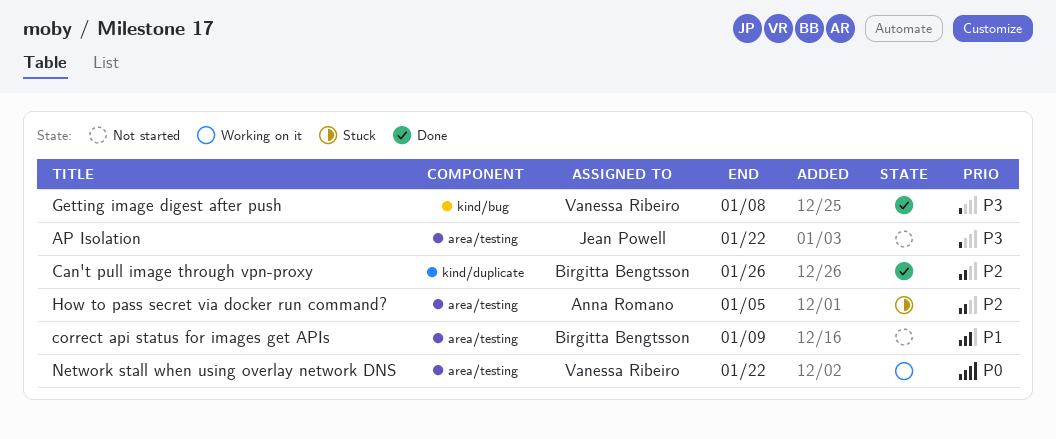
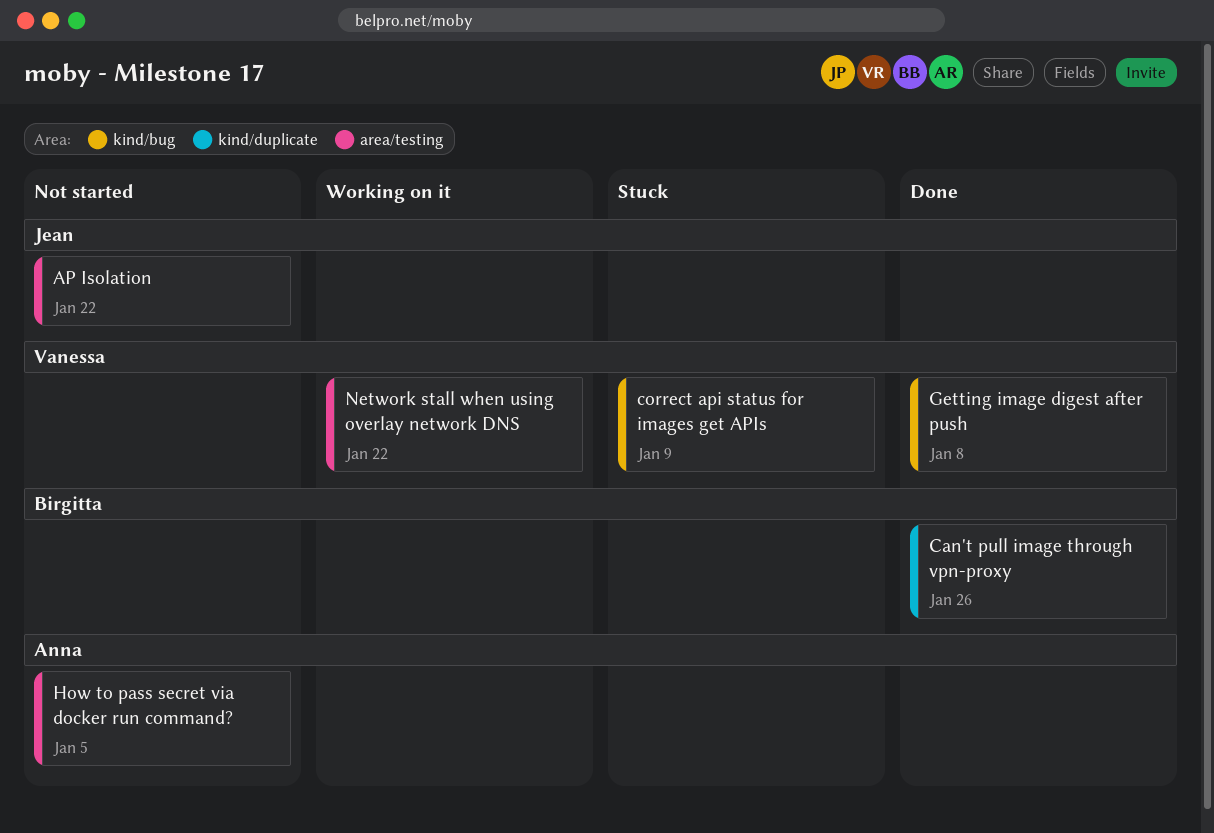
correct api status for images get APIs, status: Not started -> Stuck
correct api status for images get APIs, owner: Birgitta Bengtsson -> Vanessa Ribeiro
correct api status for images get APIs, label: area/testing -> kind/bug
How to pass secret via docker run command?, status: Stuck -> Not started

